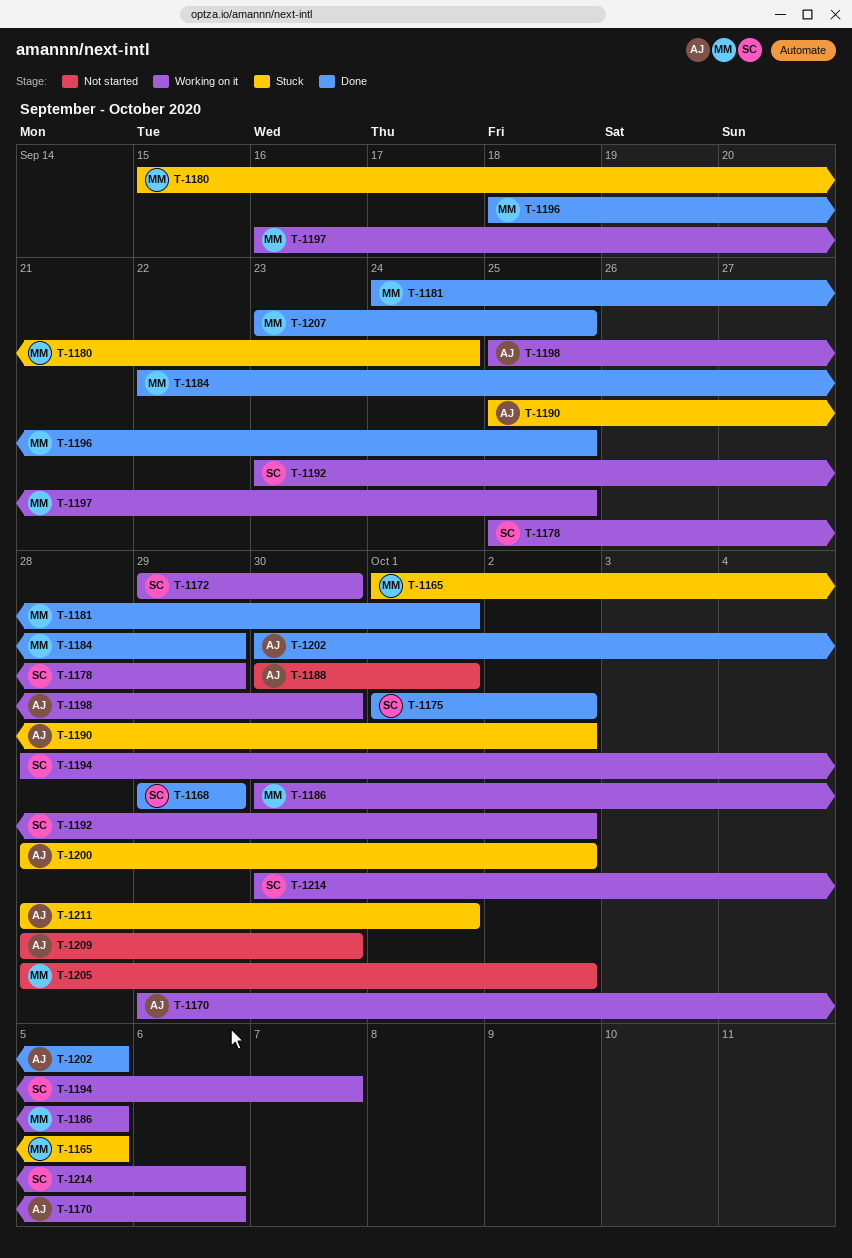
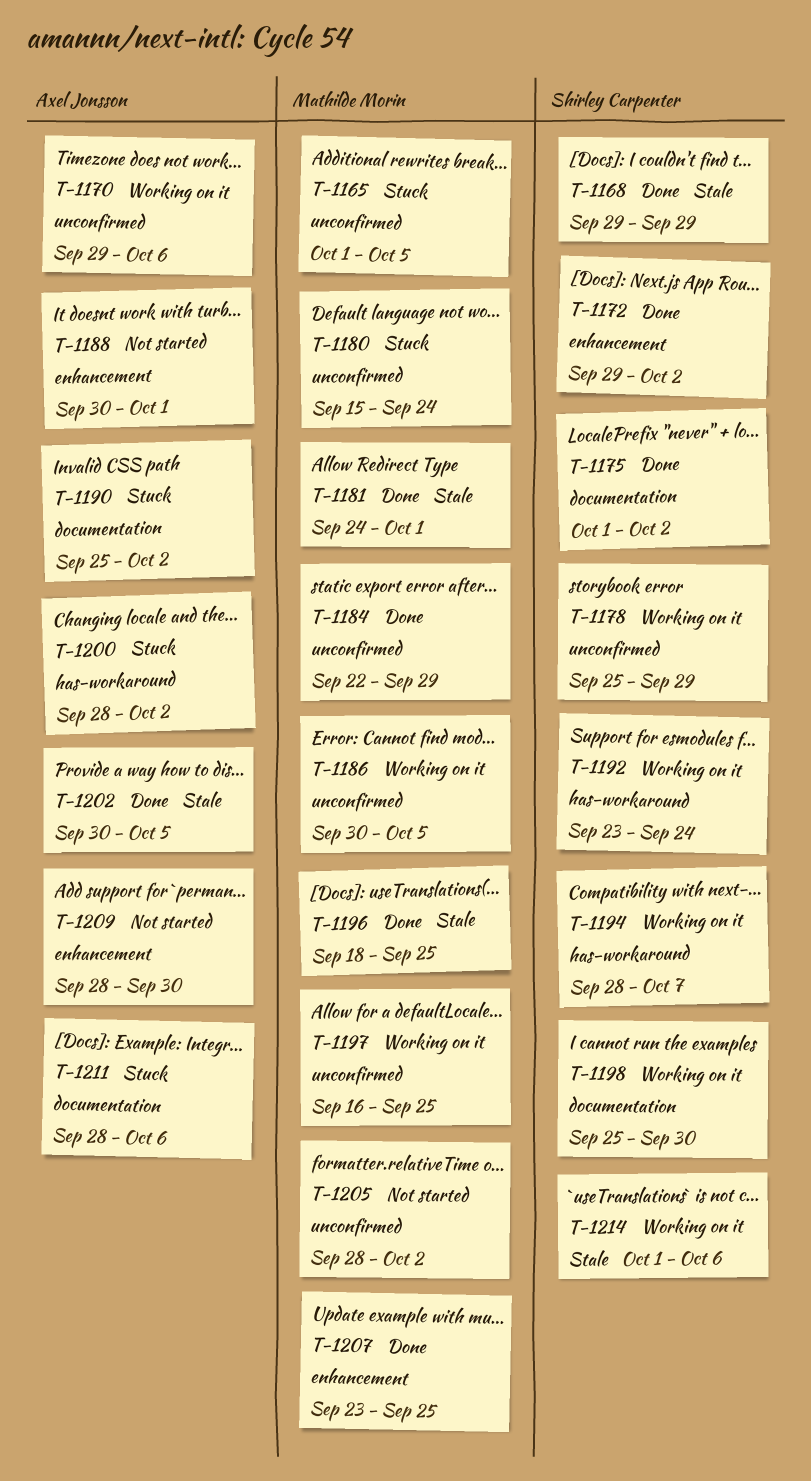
T-1172, status: Working on it -> Done
T-1172, due: Sep 30 -> Oct 2
T-1192, due: Oct 2 -> Sep 24
T-1198, owner: Axel Jonsson -> Shirley Carpenter
T-1211, due: Oct 1 -> Oct 6
T-1214, start: Sep 30 -> Oct 1

